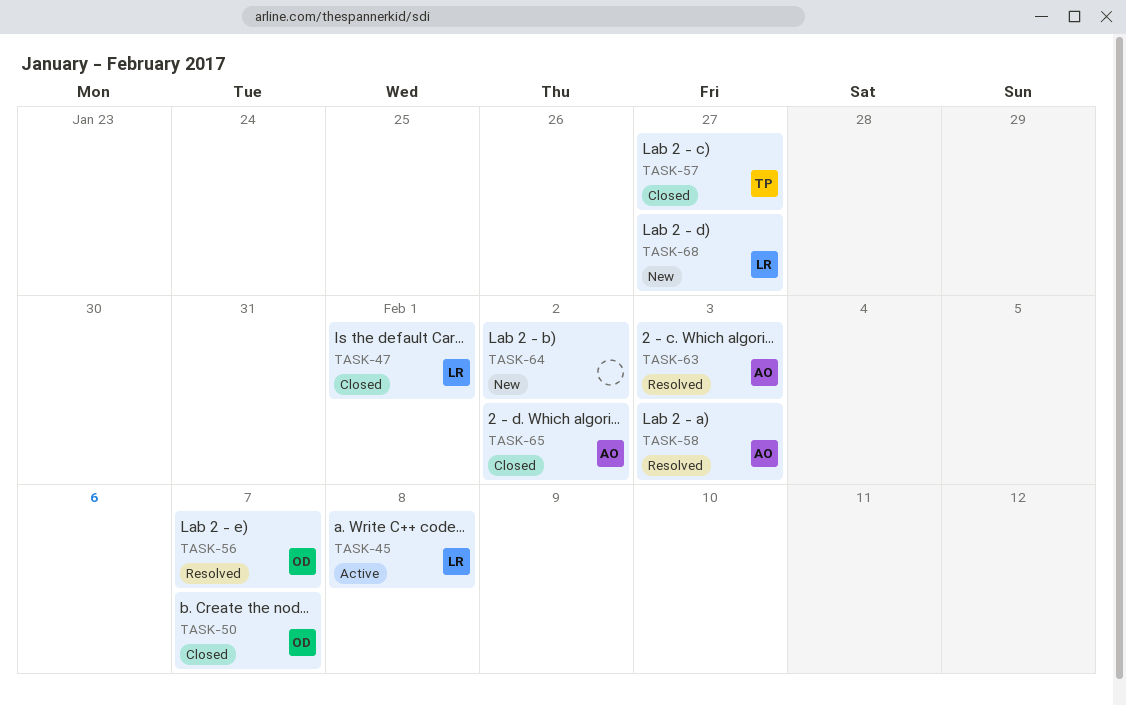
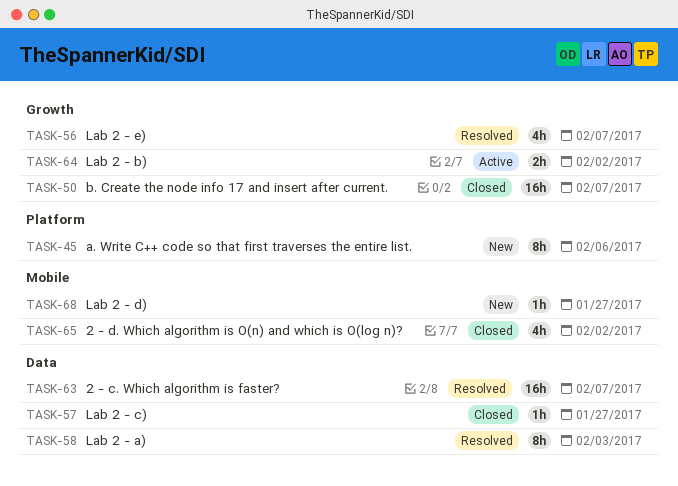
TASK-45, status: Active -> New
TASK-45, due: Feb 8 -> Feb 6
TASK-47: present -> none
TASK-63, due: Feb 3 -> Feb 7
TASK-64, status: New -> Active

